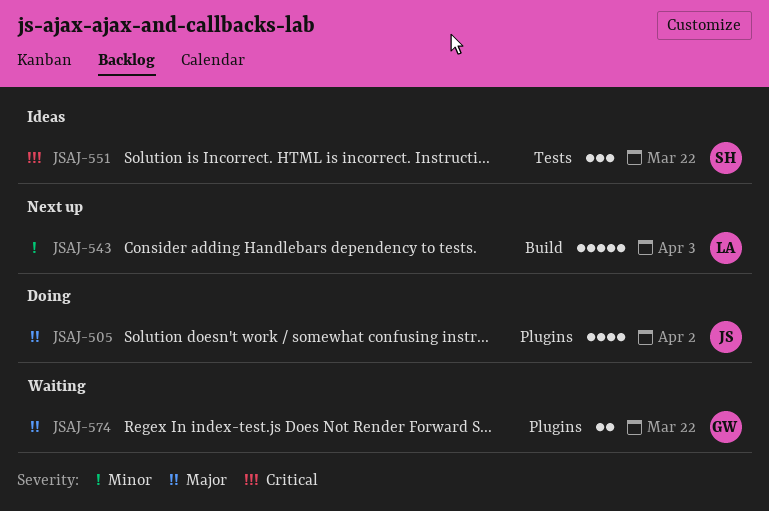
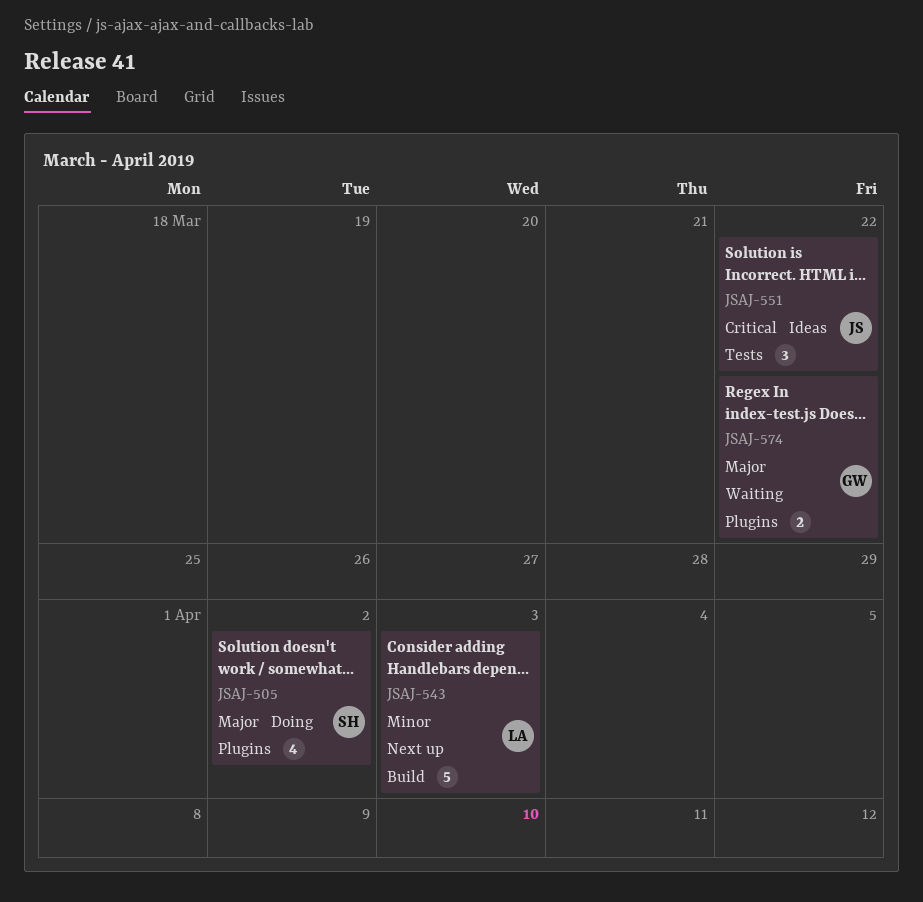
JSAJ-505, owner: JS -> SH
JSAJ-551, owner: SH -> JS

